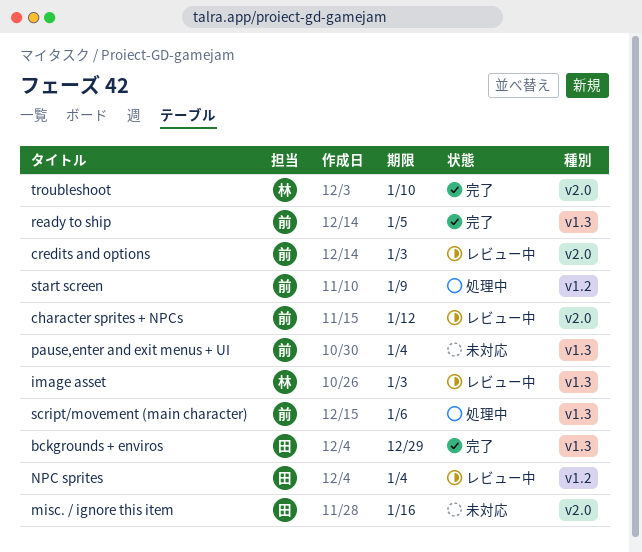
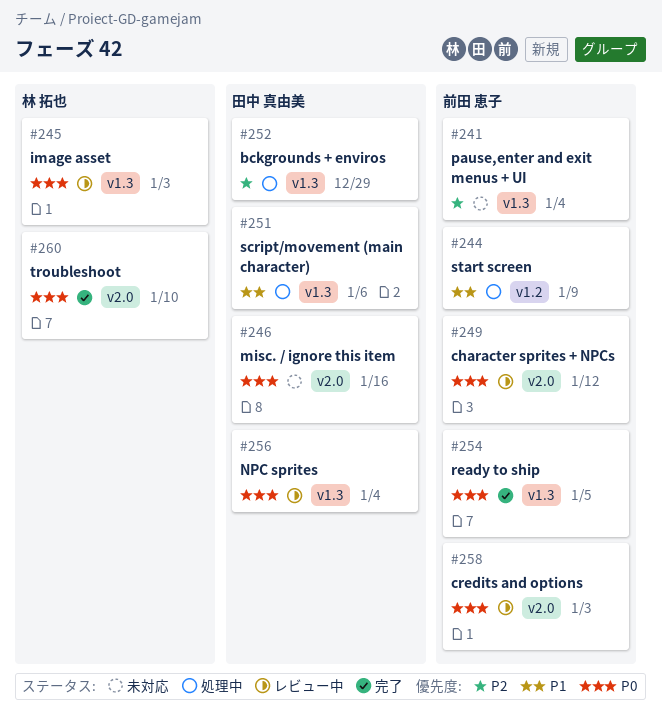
bckgrounds + enviros, status: 完了 -> 処理中
NPC sprites, label: v1.2 -> v1.3
script/movement (main character), owner: 前田 恵子 -> 田中 真由美

